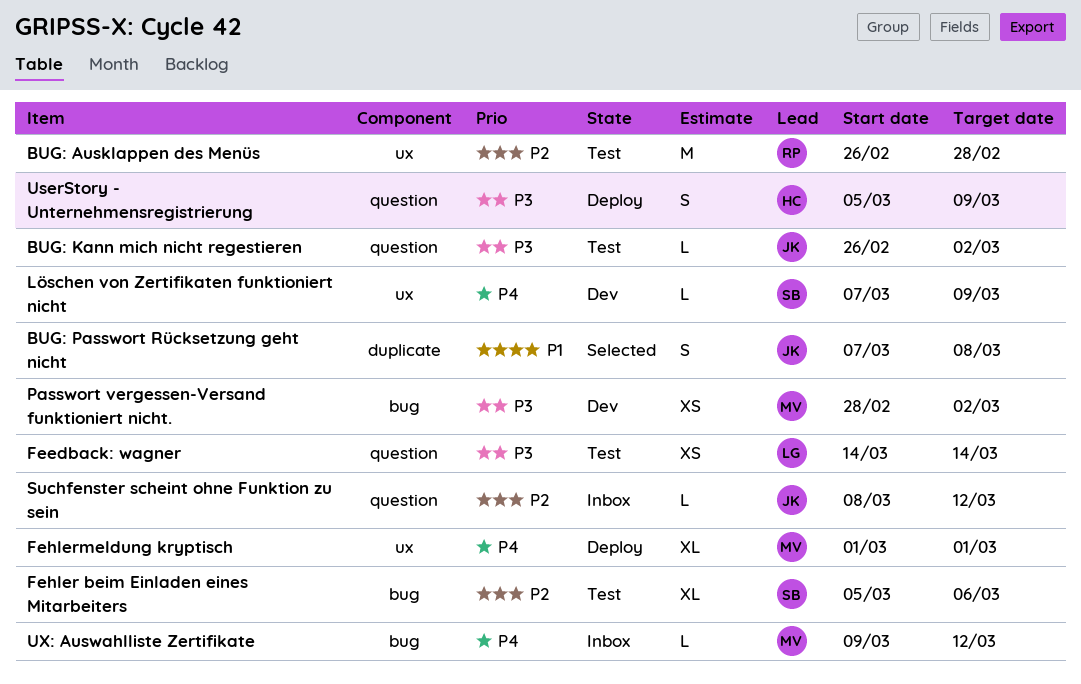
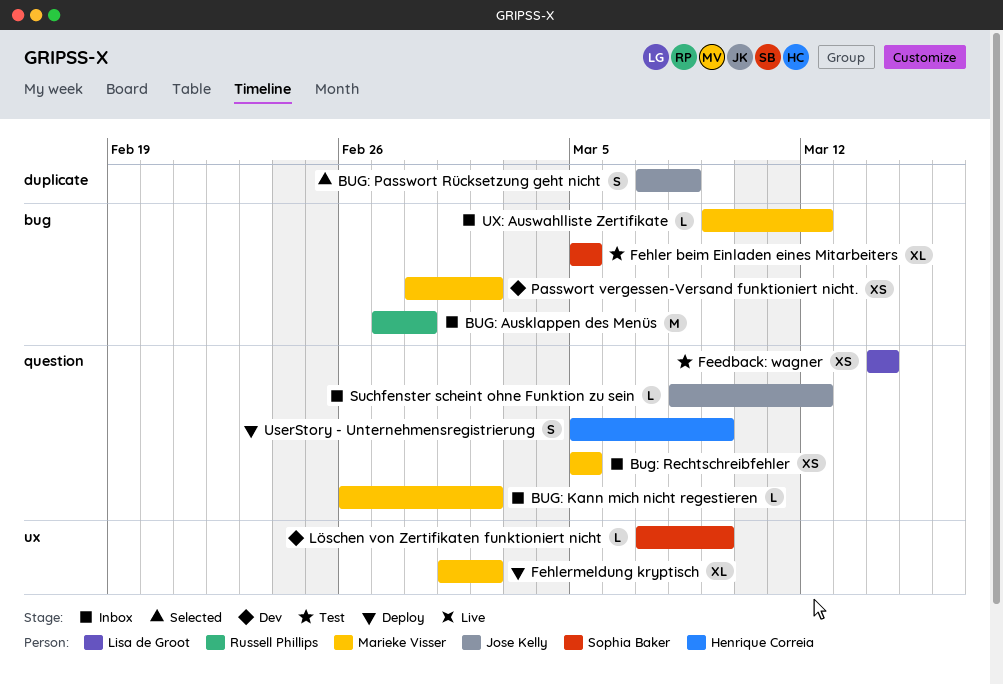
BUG: Ausklappen des Menüs, status: Test -> Inbox
BUG: Ausklappen des Menüs, label: ux -> bug
BUG: Ausklappen des Menüs, start: Feb 26 -> Feb 27
BUG: Kann mich nicht regestieren, status: Test -> Inbox
BUG: Kann mich nicht regestieren, owner: Jose Kelly -> Marieke Visser
Bug: Rechtschreibfehler: none -> present
Fehler beim Einladen eines Mitarbeiters, due: Mar 6 -> Mar 5
Fehlermeldung kryptisch, due: Mar 1 -> Mar 2

